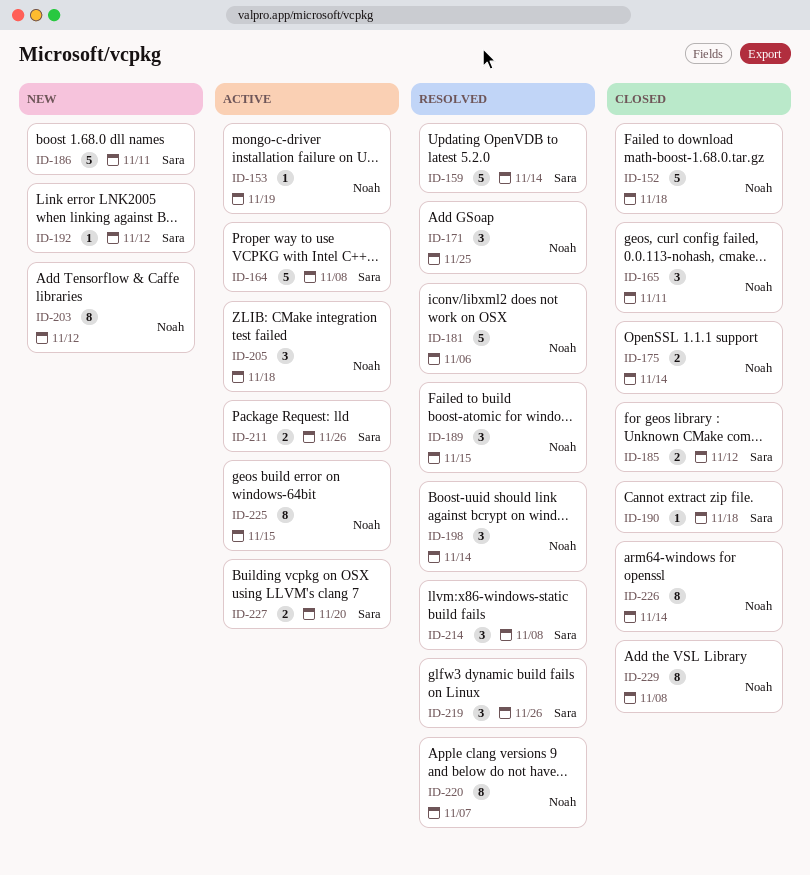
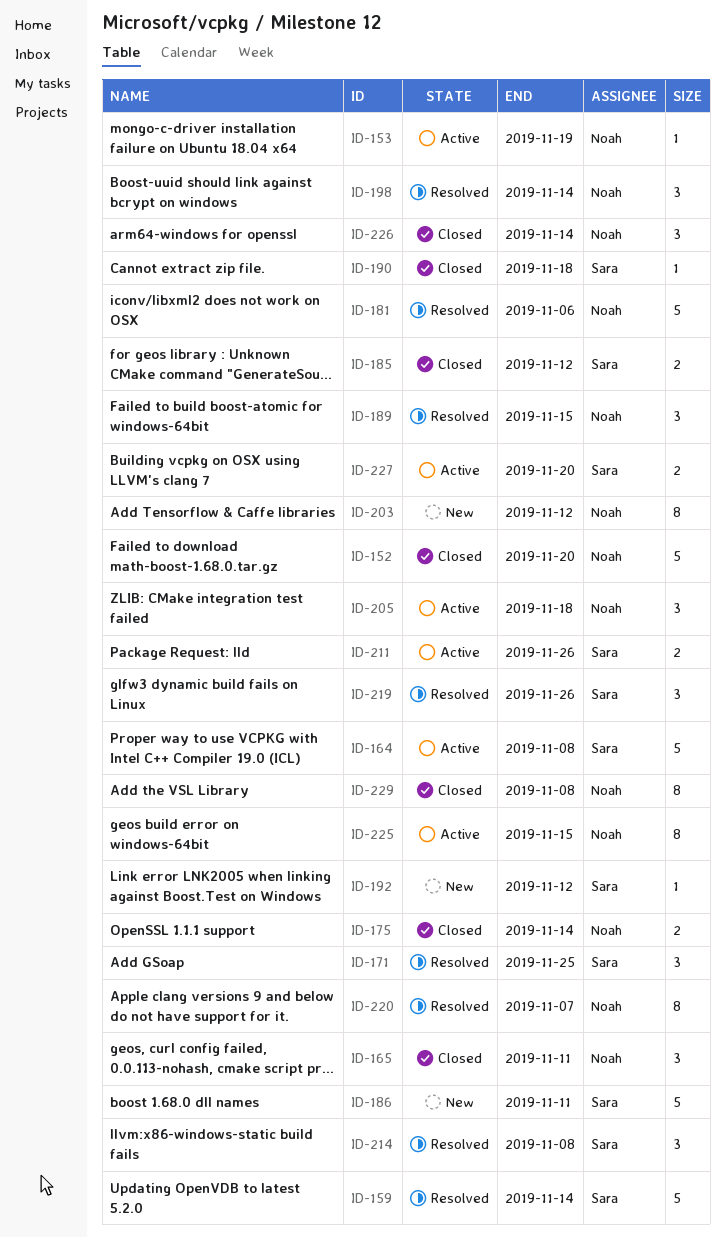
ID-152, due: Nov 18 -> Nov 20
ID-171, owner: Noah -> Sara
ID-226, estimate: 8 -> 3

